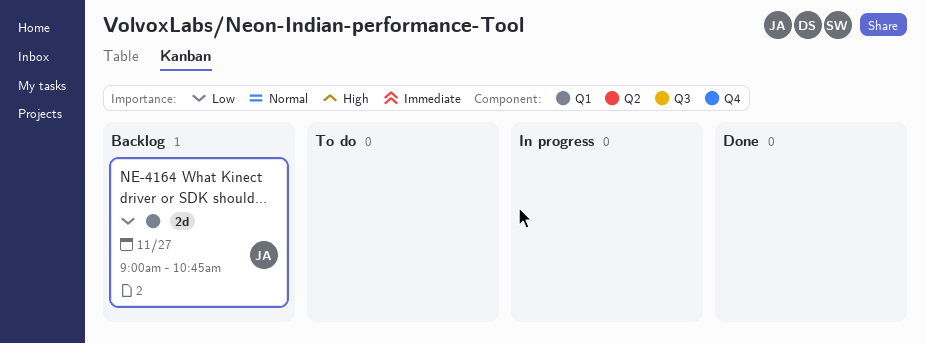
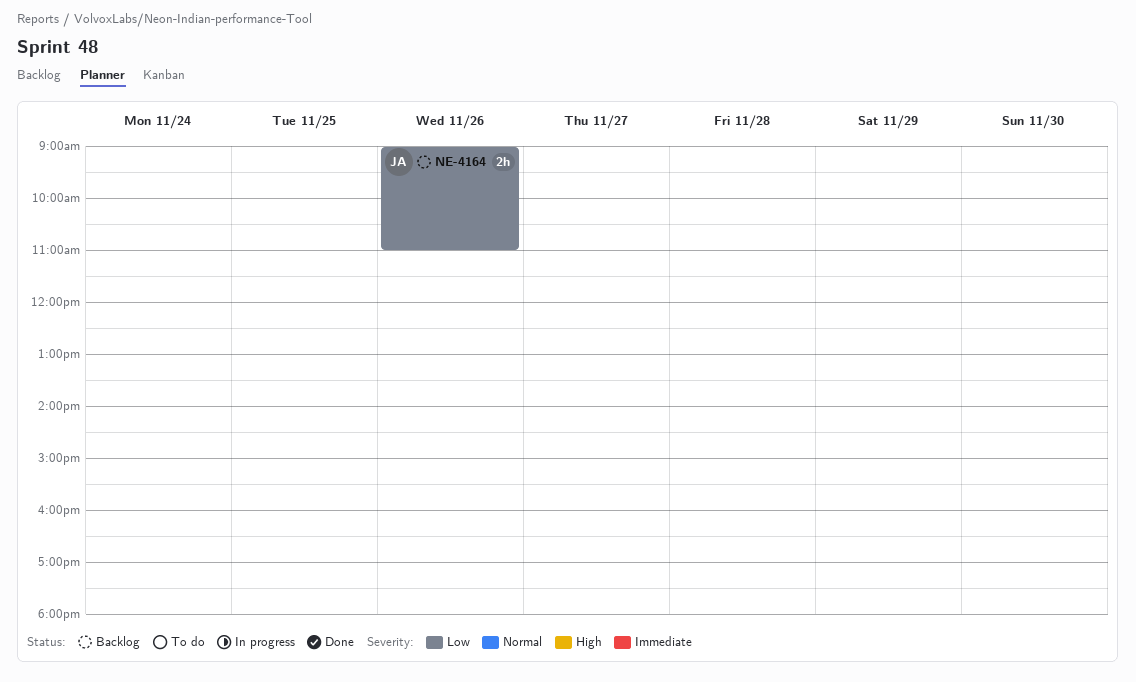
NE-4164, estimate: 2d -> 2h
NE-4164, day: Nov 27 -> Nov 26
NE-4164, ends: 10:45 -> 11:00

